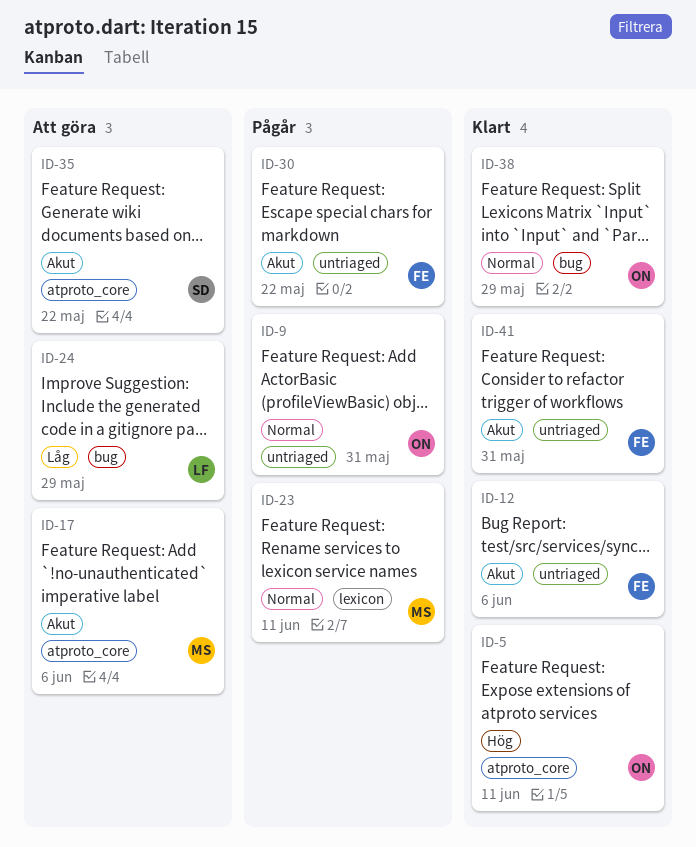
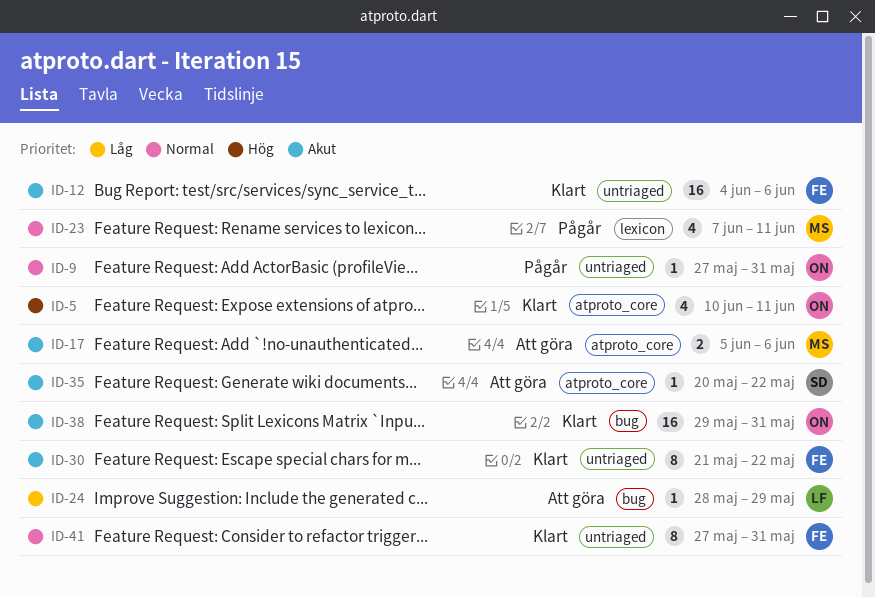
ID-30, status: Pågår -> Klart
ID-38, priority: Normal -> Akut
ID-38, due: May 29 -> May 31
ID-41, priority: Akut -> Normal

